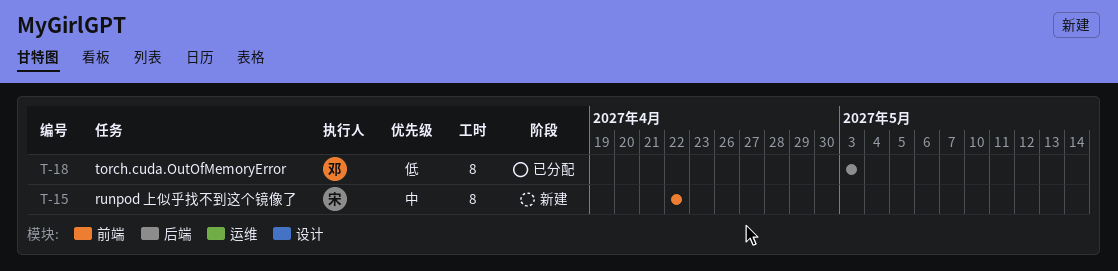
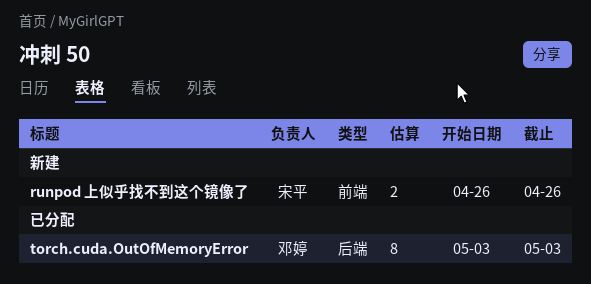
runpod 上似乎找不到这个镜像了, estimate: 8 -> 2
runpod 上似乎找不到这个镜像了, start: Apr 22 -> Apr 26
runpod 上似乎找不到这个镜像了, due: Apr 22 -> Apr 26

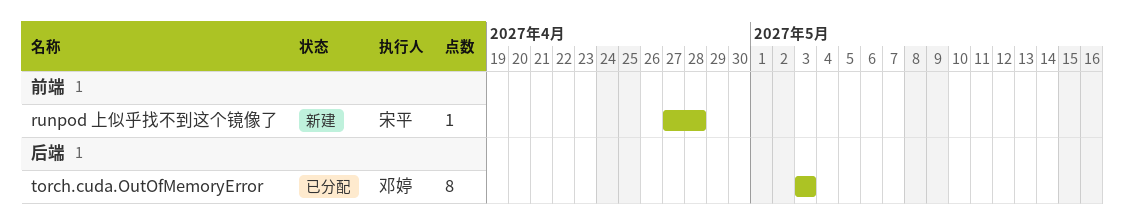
runpod 上似乎找不到这个镜像了, estimate: 2 -> 1
runpod 上似乎找不到这个镜像了, start: Apr 26 -> Apr 27
runpod 上似乎找不到这个镜像了, due: Apr 26 -> Apr 28

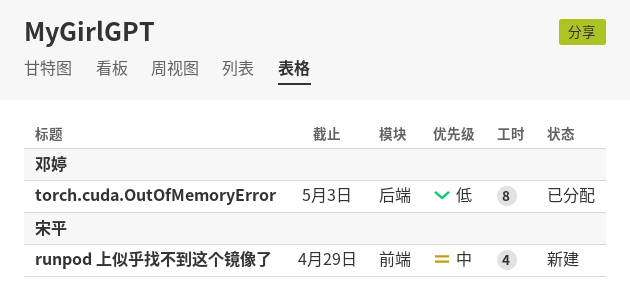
runpod 上似乎找不到这个镜像了, estimate: 1 -> 4
runpod 上似乎找不到这个镜像了, due: Apr 28 -> Apr 29

